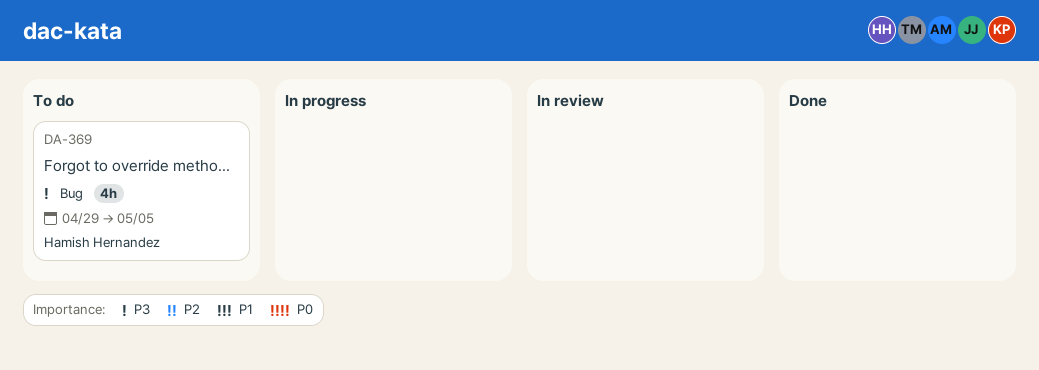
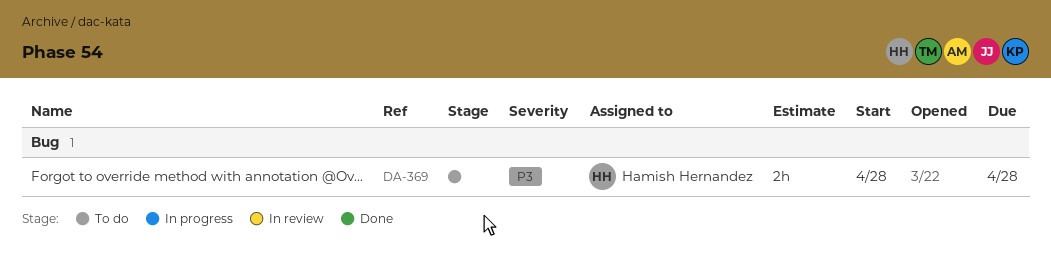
DA-369, estimate: 4h -> 2h
DA-369, start: Apr 29 -> Apr 28
DA-369, due: May 5 -> Apr 28

